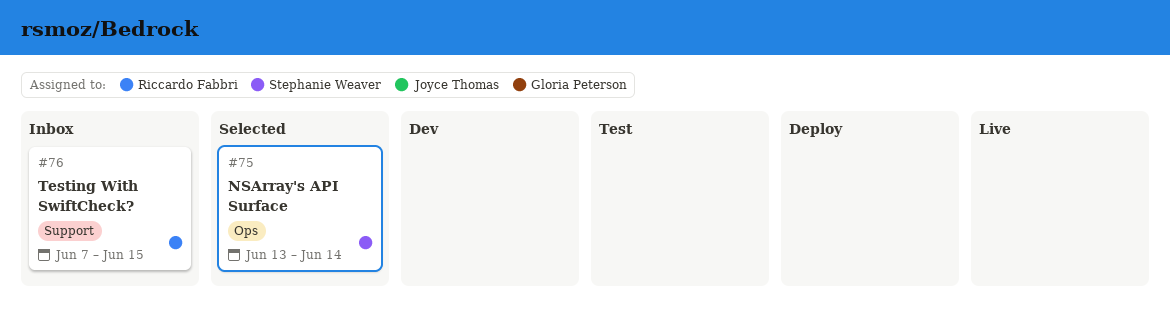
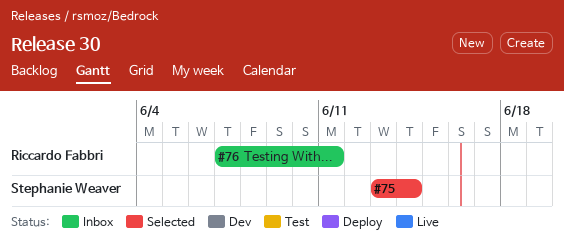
#76, due: Jun 15 -> Jun 11

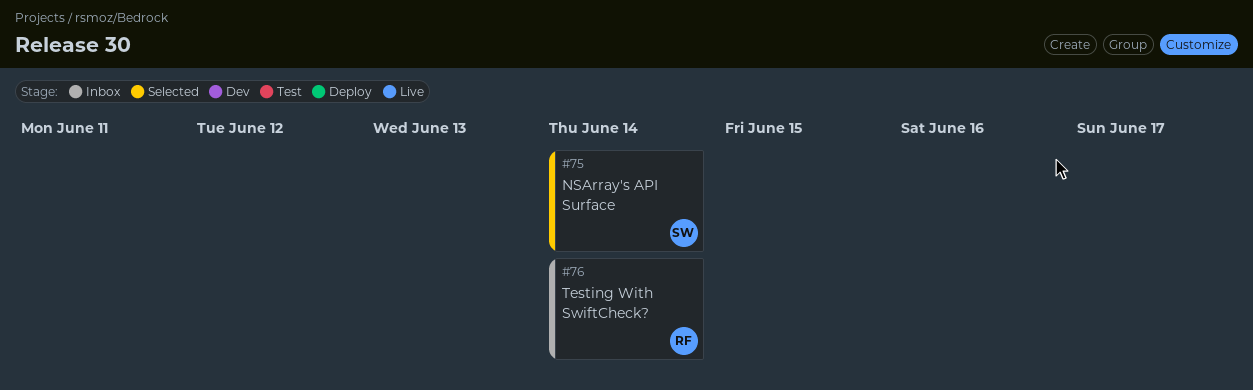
#76, due: Jun 11 -> Jun 14

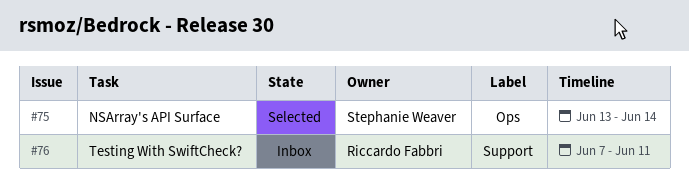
#76, due: Jun 14 -> Jun 11

